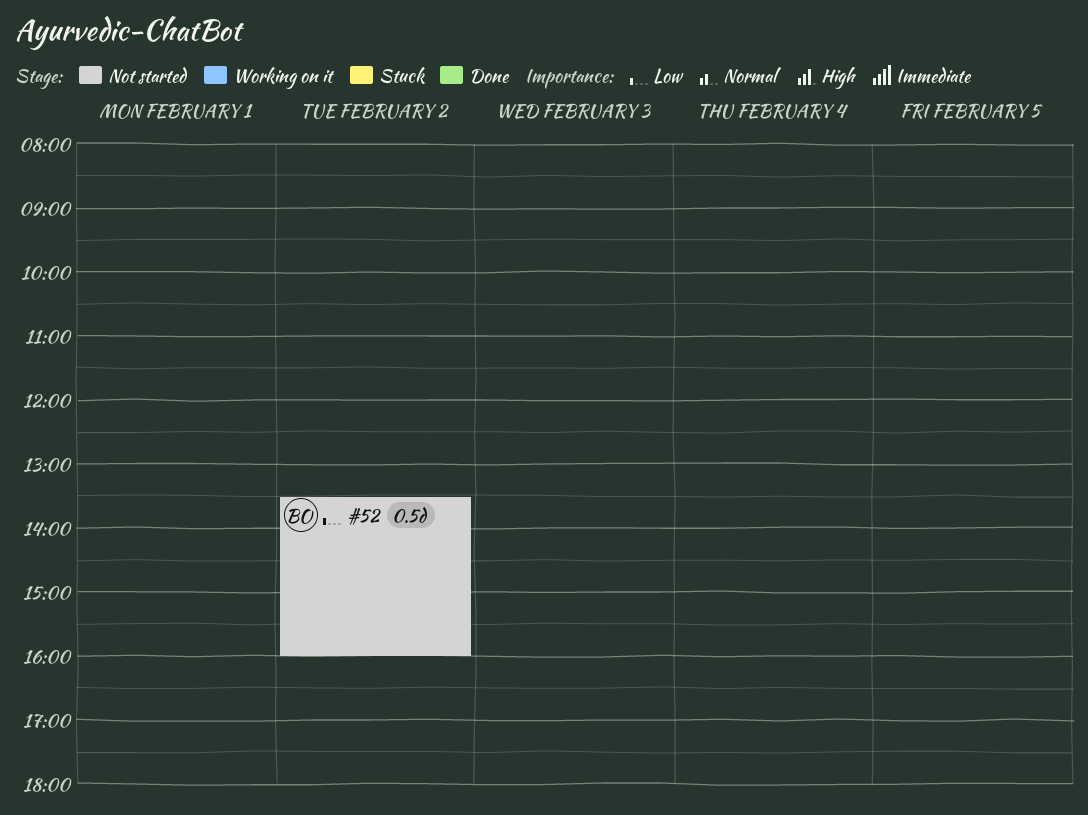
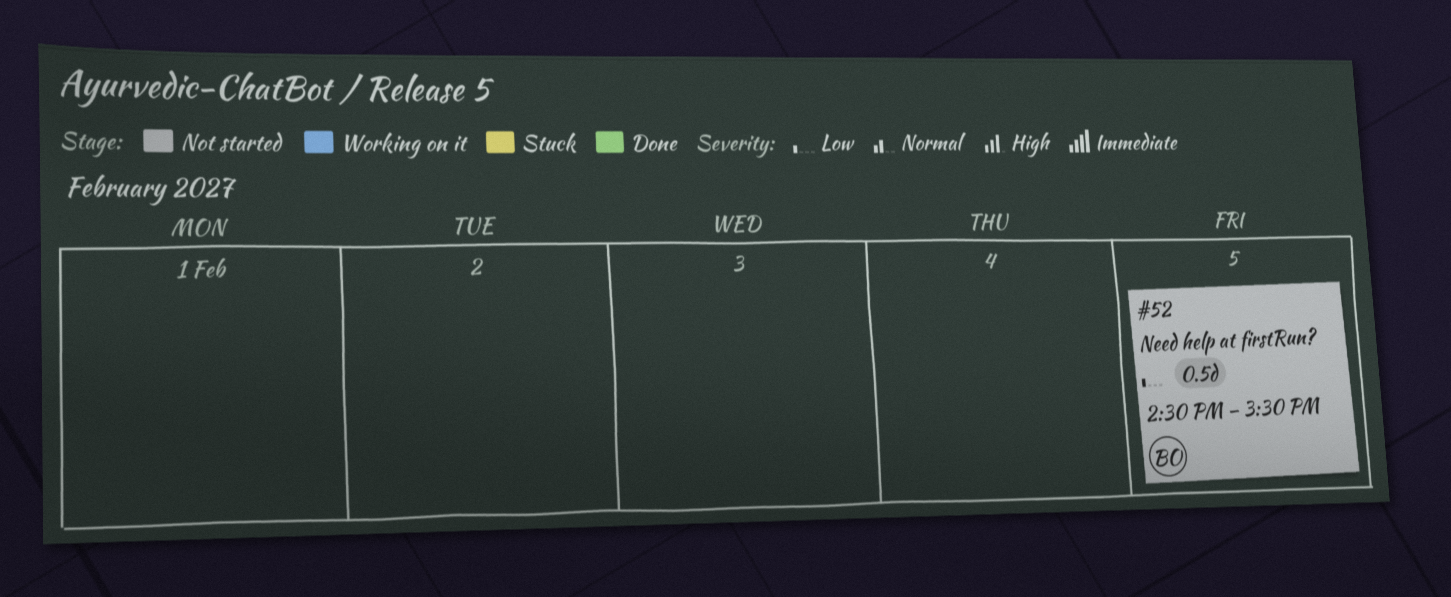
#52, day: Feb 2 -> Feb 5
#52, begins: 13:30 -> 14:30
#52, ends: 16:00 -> 15:30

